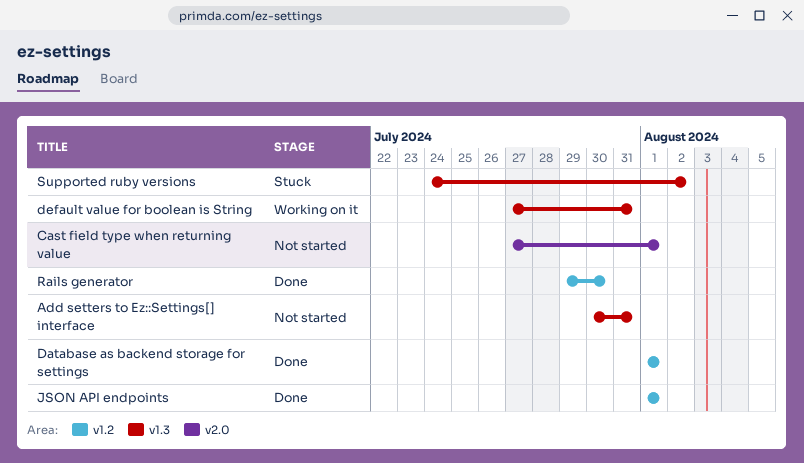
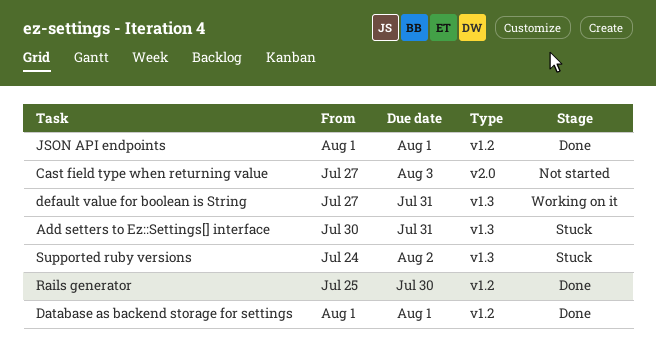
Add setters to Ez::Settings[] interface, status: Not started -> Stuck
Cast field type when returning value, due: Aug 1 -> Aug 3
Rails generator, start: Jul 29 -> Jul 25

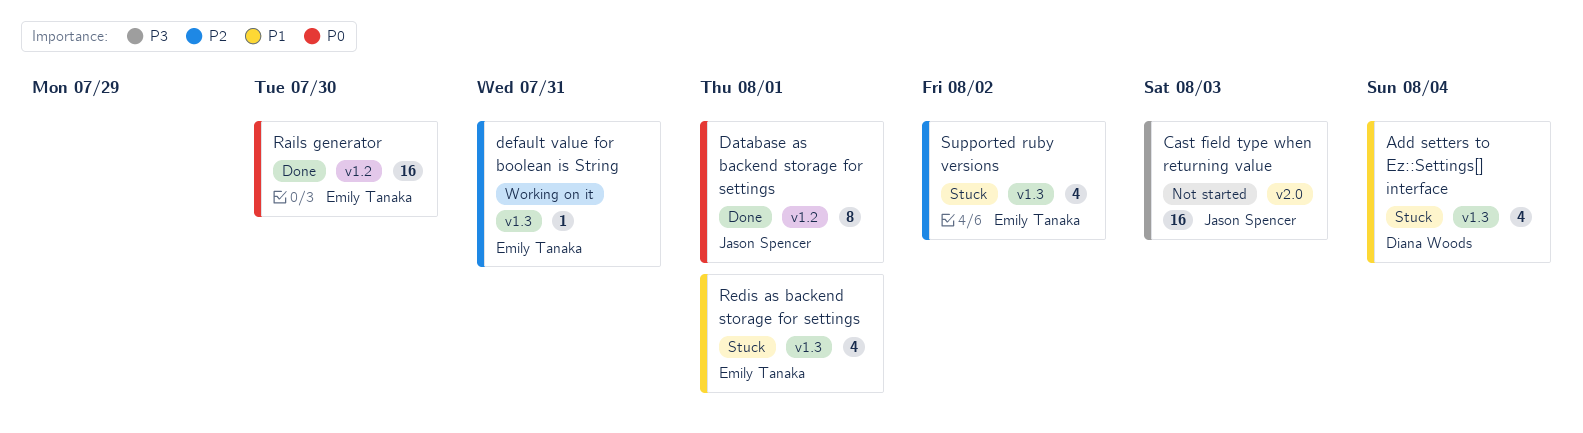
Add setters to Ez::Settings[] interface, due: Jul 31 -> Aug 4
JSON API endpoints: present -> none
Redis as backend storage for settings: none -> present

